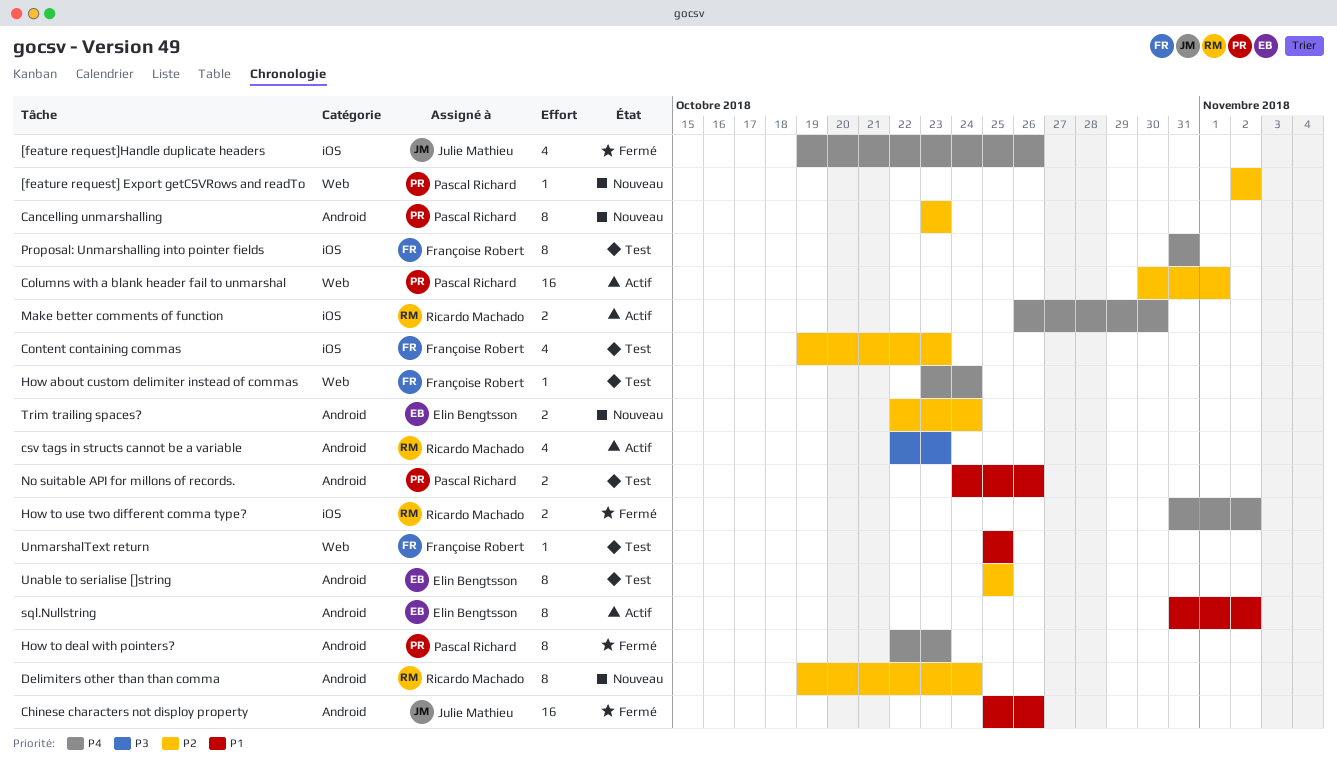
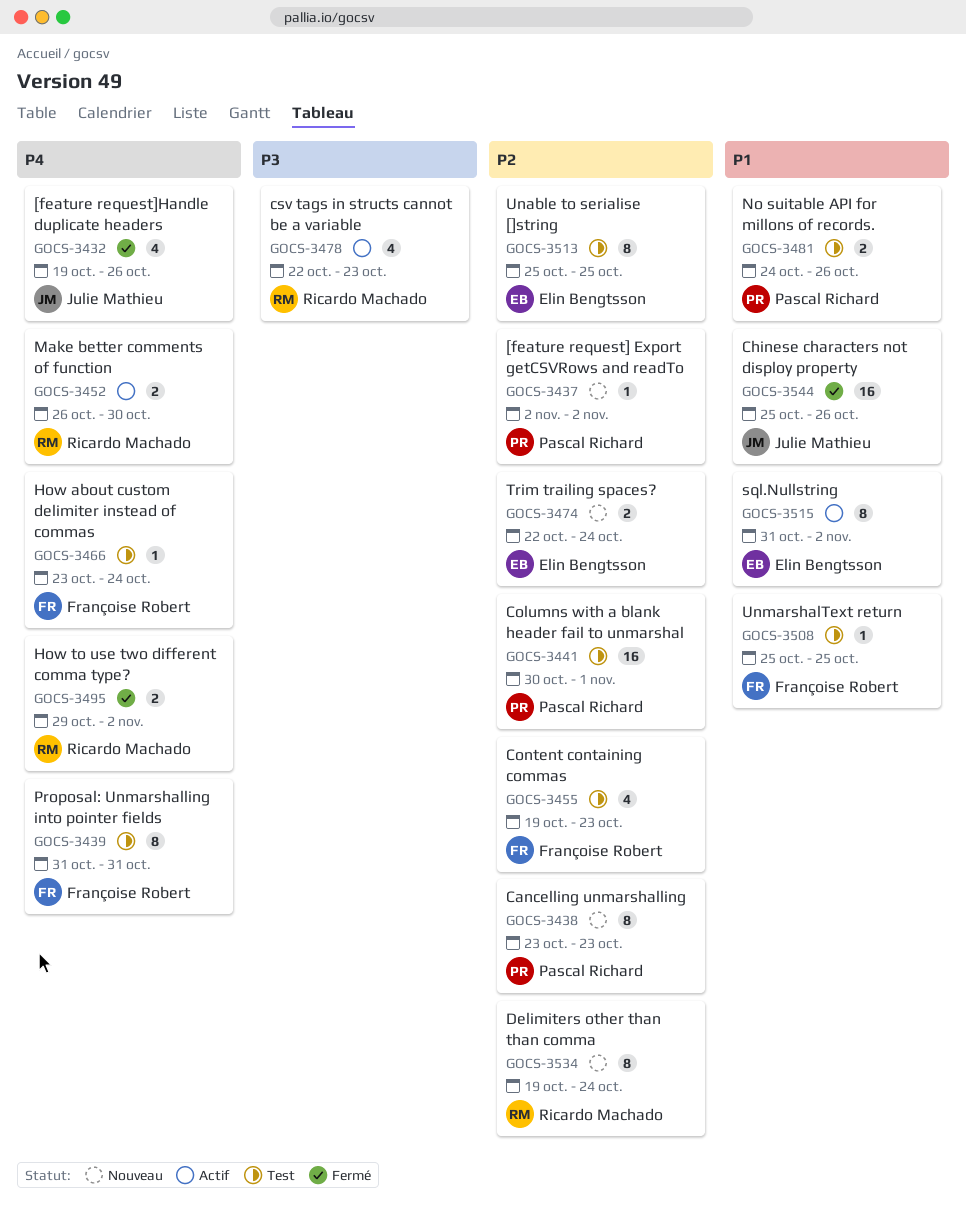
Columns with a blank header fail to unmarshal, status: Actif -> Test
How to deal with pointers?: present -> none
How to use two different comma type?, start: Oct 31 -> Oct 29

